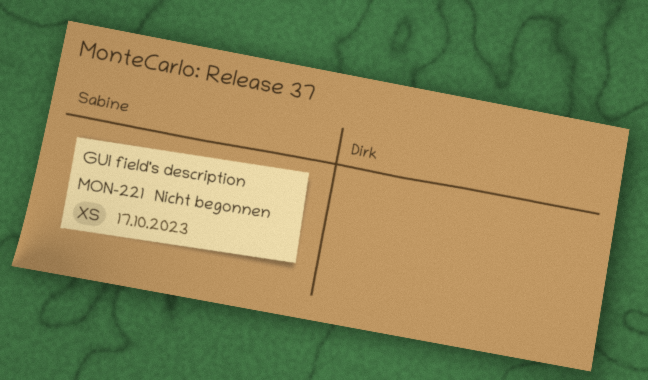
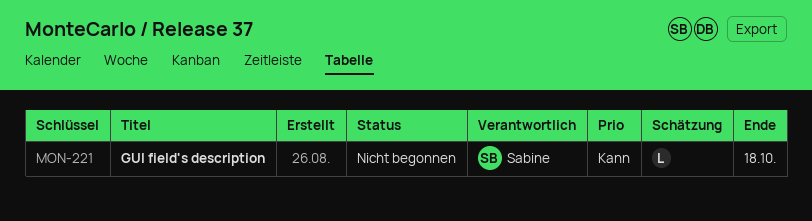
MON-221, estimate: XS -> L
MON-221, due: Oct 17 -> Oct 18

